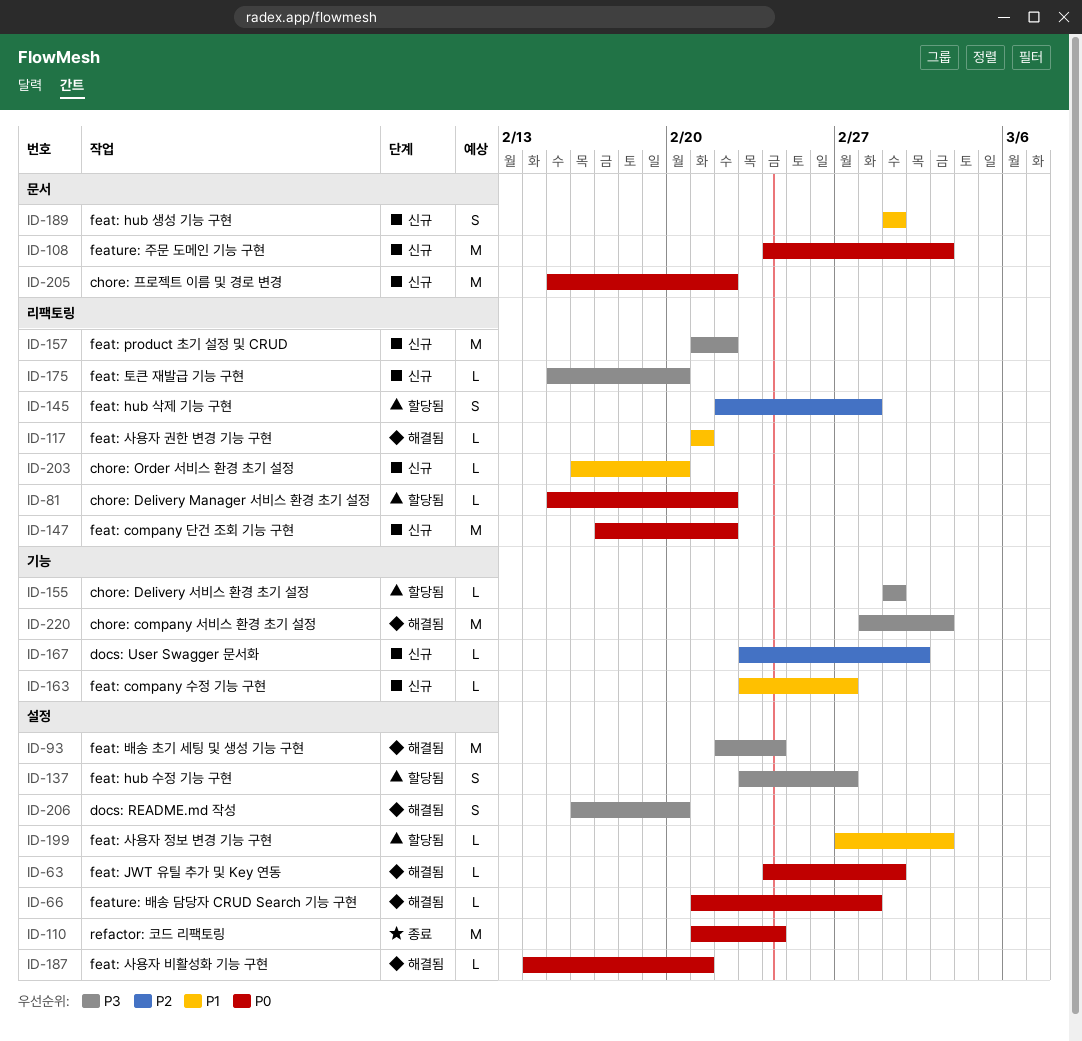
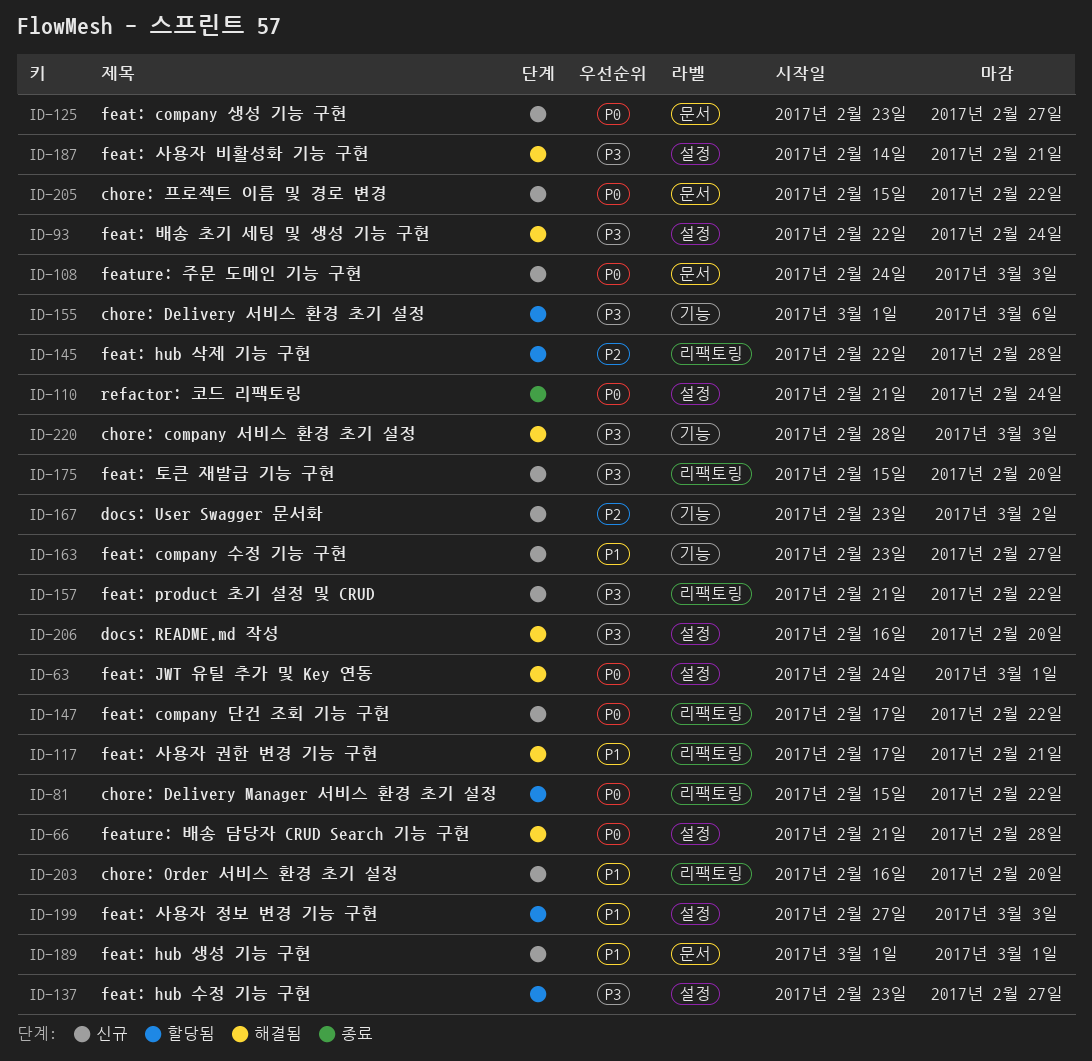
ID-117, start: Feb 21 -> Feb 17
ID-125: none -> present
ID-155, due: Mar 1 -> Mar 6
ID-187, priority: P0 -> P3

